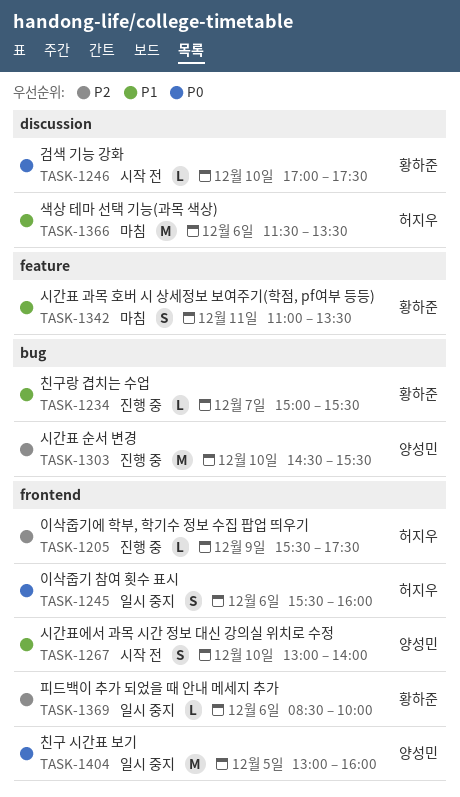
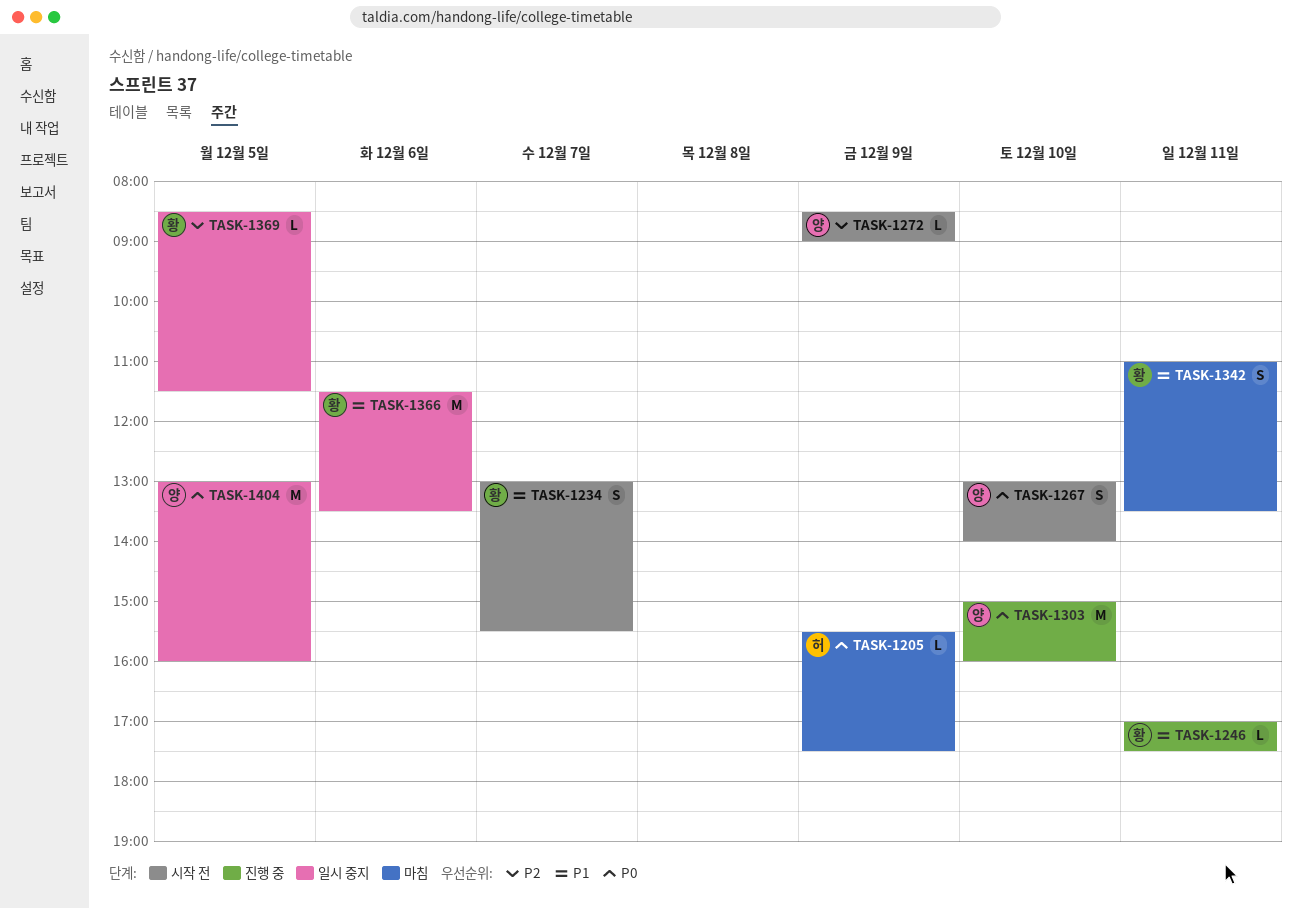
TASK-1205, status: 진행 중 -> 마침
TASK-1205, priority: P2 -> P0
TASK-1234, status: 진행 중 -> 시작 전
TASK-1234, estimate: L -> S
TASK-1234, begins: 15:00 -> 13:00
TASK-1245: present -> none
TASK-1246, status: 시작 전 -> 진행 중
TASK-1246, priority: P0 -> P1
TASK-1246, day: Dec 10 -> Dec 11
TASK-1267, priority: P1 -> P0
TASK-1272: none -> present
TASK-1303, priority: P2 -> P0
TASK-1303, begins: 14:30 -> 15:00
TASK-1303, ends: 15:30 -> 16:00
TASK-1366, status: 마침 -> 일시 중지
TASK-1366, owner: 허지우 -> 황하준
TASK-1369, day: Dec 6 -> Dec 5
TASK-1369, ends: 10:00 -> 11:30

